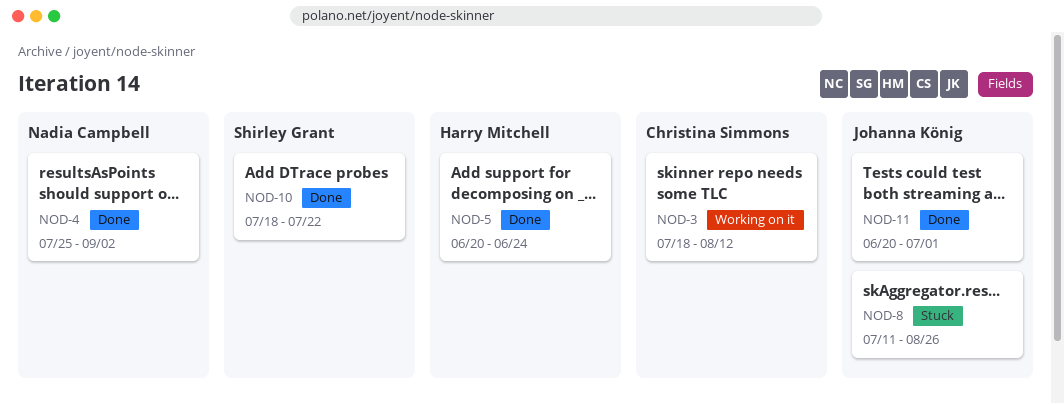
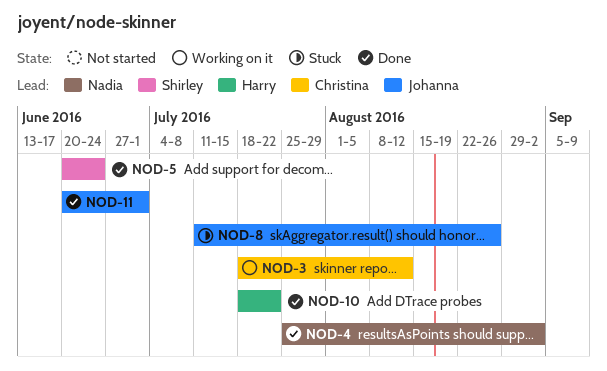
NOD-5, owner: Harry Mitchell -> Shirley Grant
NOD-10, owner: Shirley Grant -> Harry Mitchell

